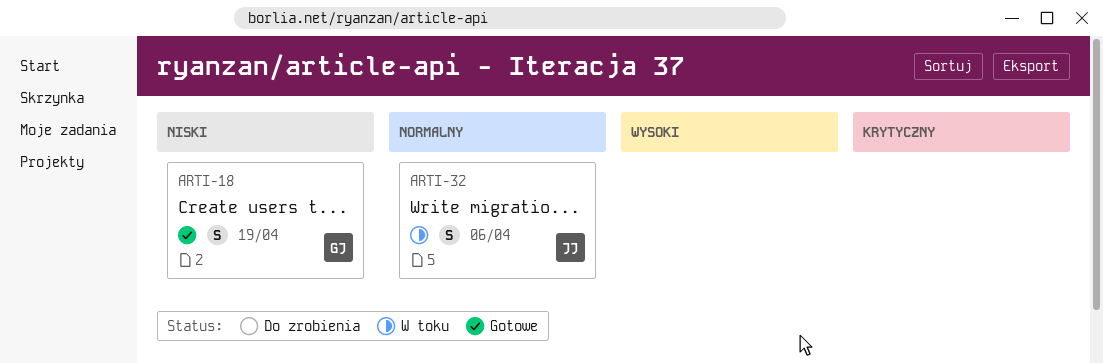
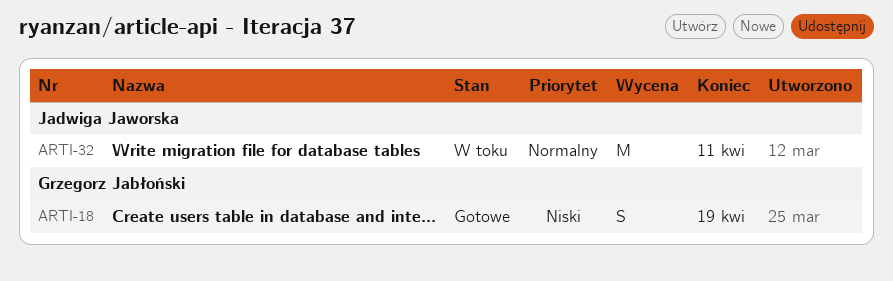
ARTI-32, estimate: S -> M
ARTI-32, due: Apr 6 -> Apr 11

